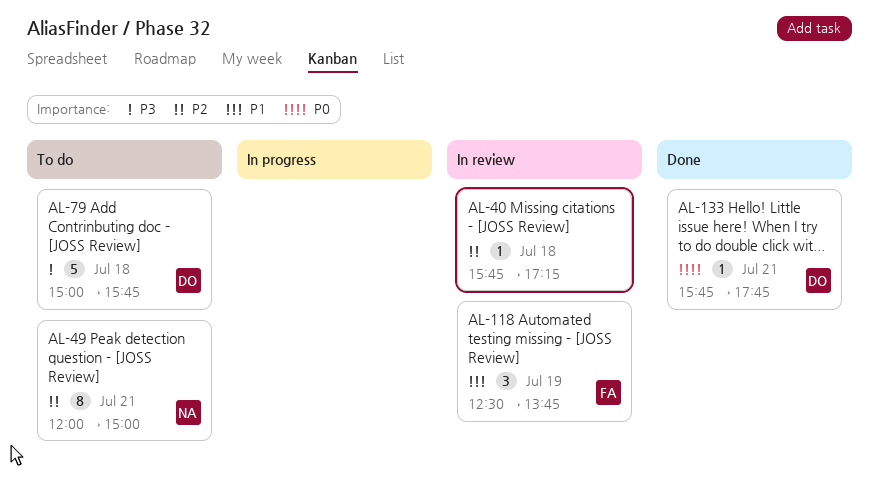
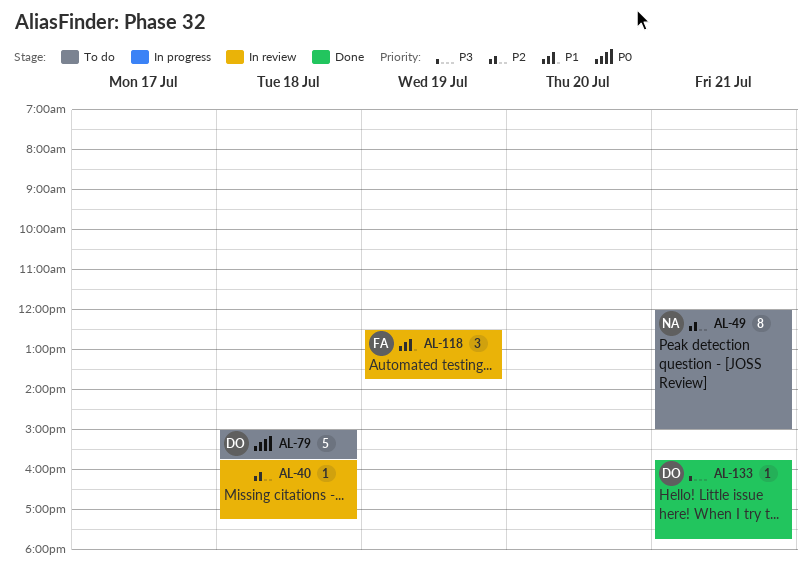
AL-79, priority: P3 -> P0
AL-133, priority: P0 -> P3

